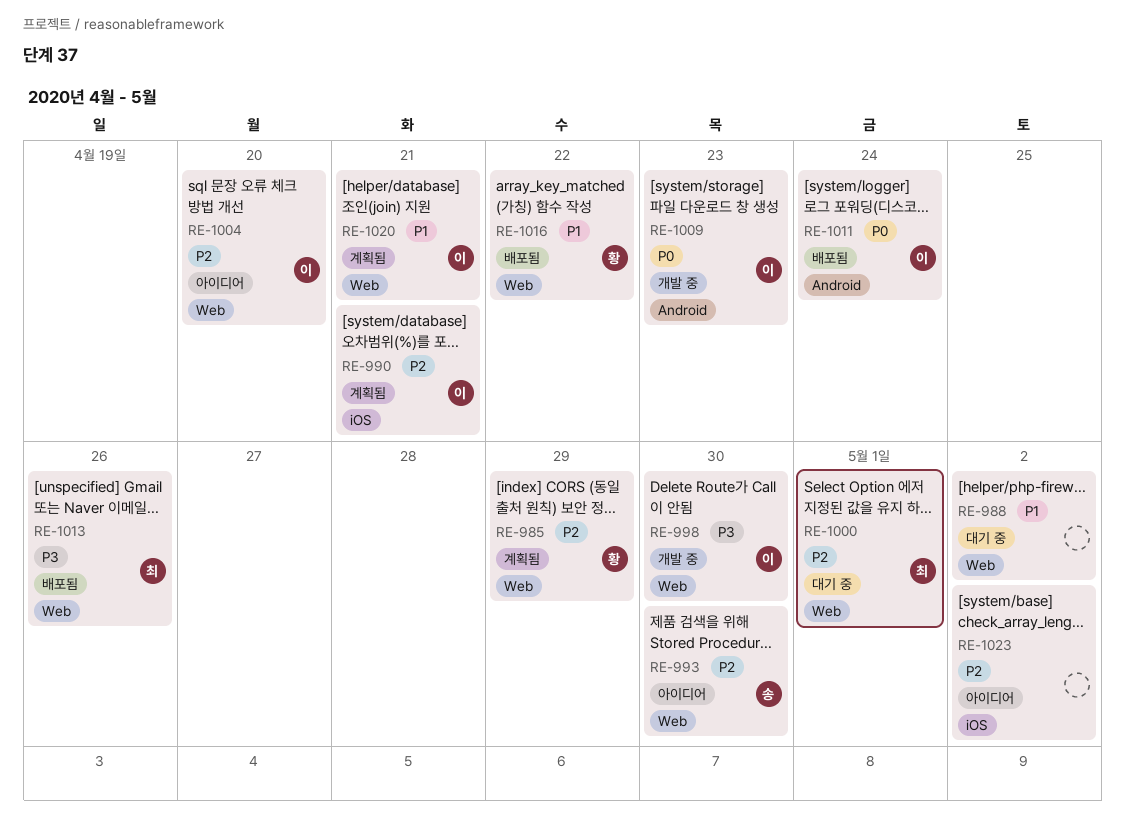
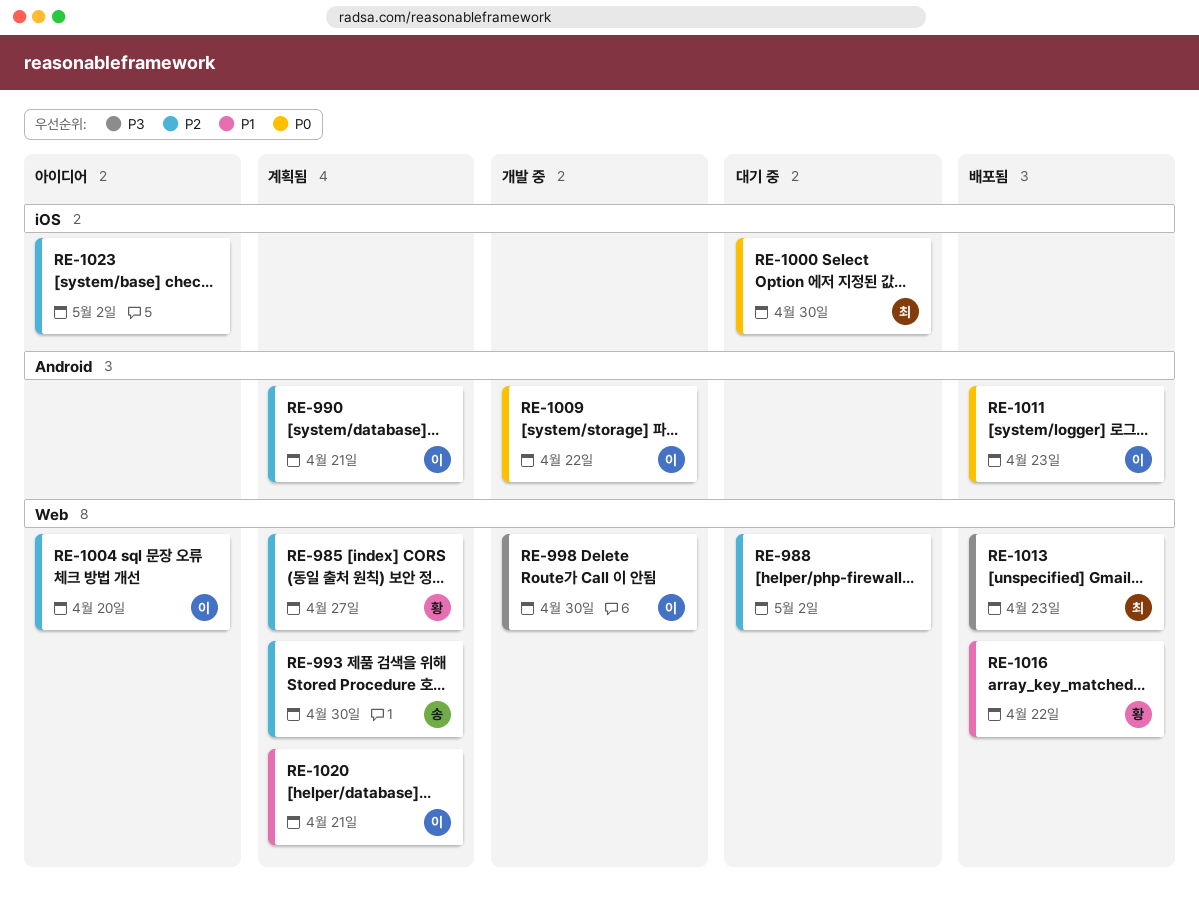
RE-985, due: Apr 29 -> Apr 27
RE-988, priority: P1 -> P2
RE-990, label: iOS -> Android
RE-993, status: 아이디어 -> 계획됨
RE-1000, priority: P2 -> P0
RE-1000, label: Web -> iOS
RE-1000, due: May 1 -> Apr 30
RE-1009, due: Apr 23 -> Apr 22
RE-1011, due: Apr 24 -> Apr 23
RE-1013, due: Apr 26 -> Apr 23

